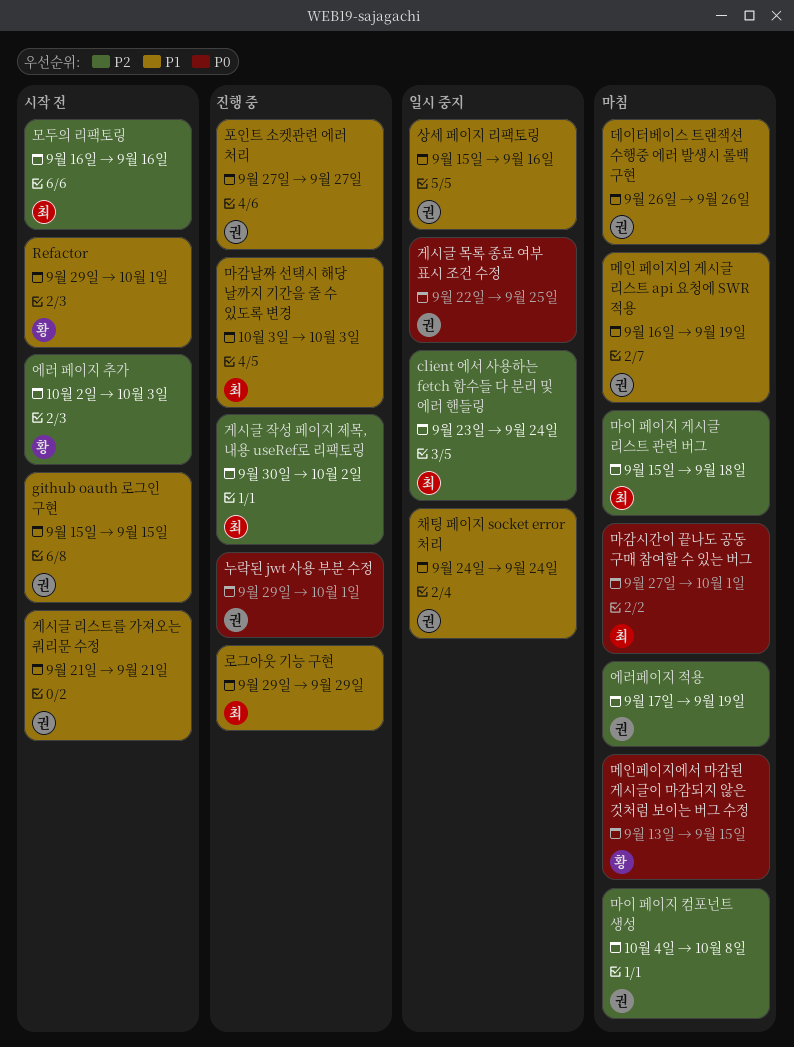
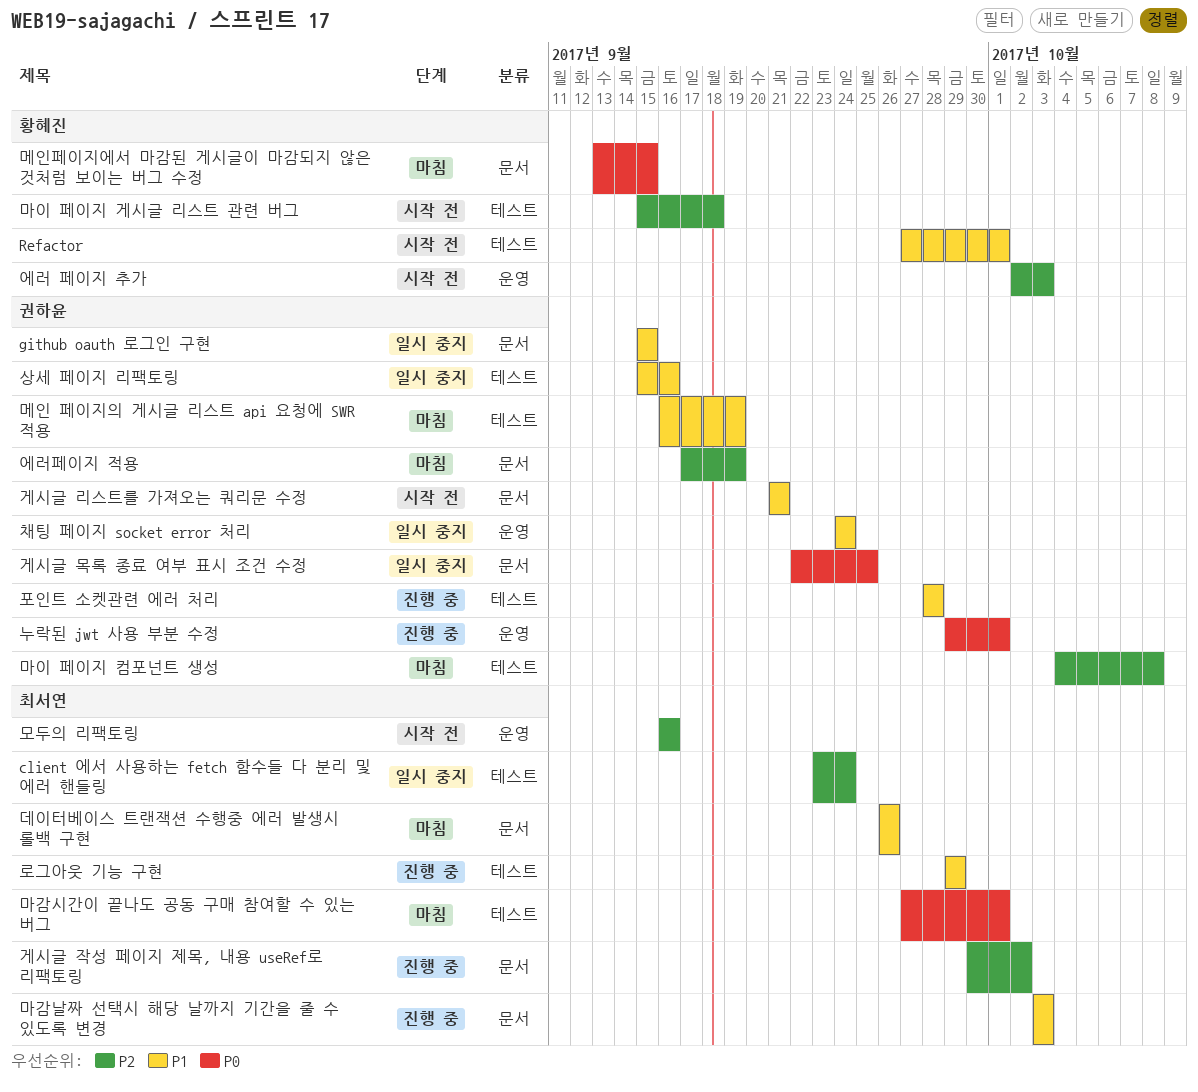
github oauth 로그인 구현, status: 시작 전 -> 일시 중지
Refactor, start: Sep 29 -> Sep 27
데이터베이스 트랜잭션 수행중 에러 발생시 롤백 구현, owner: 권하윤 -> 최서연
마이 페이지 게시글 리스트 관련 버그, status: 마침 -> 시작 전
마이 페이지 게시글 리스트 관련 버그, owner: 최서연 -> 황혜진
포인트 소켓관련 에러 처리, start: Sep 27 -> Sep 28
포인트 소켓관련 에러 처리, due: Sep 27 -> Sep 28

